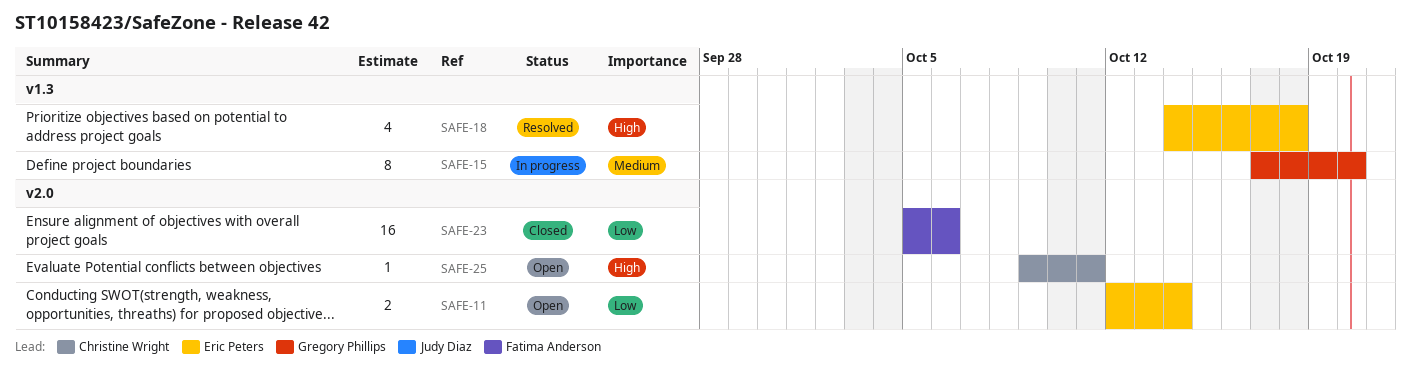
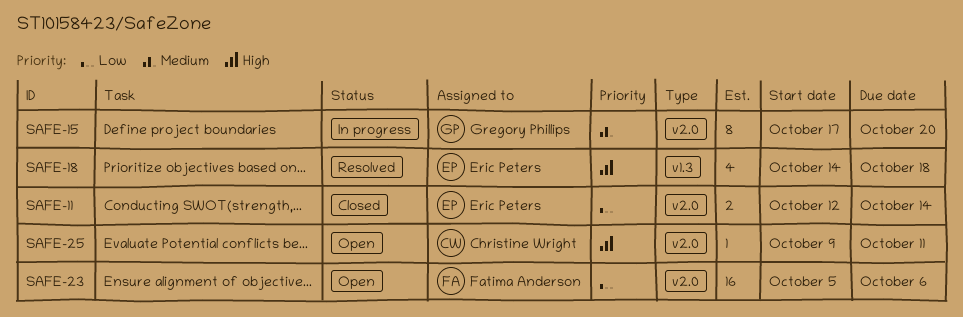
SAFE-11, status: Open -> Closed
SAFE-15, label: v1.3 -> v2.0
SAFE-23, status: Closed -> Open

